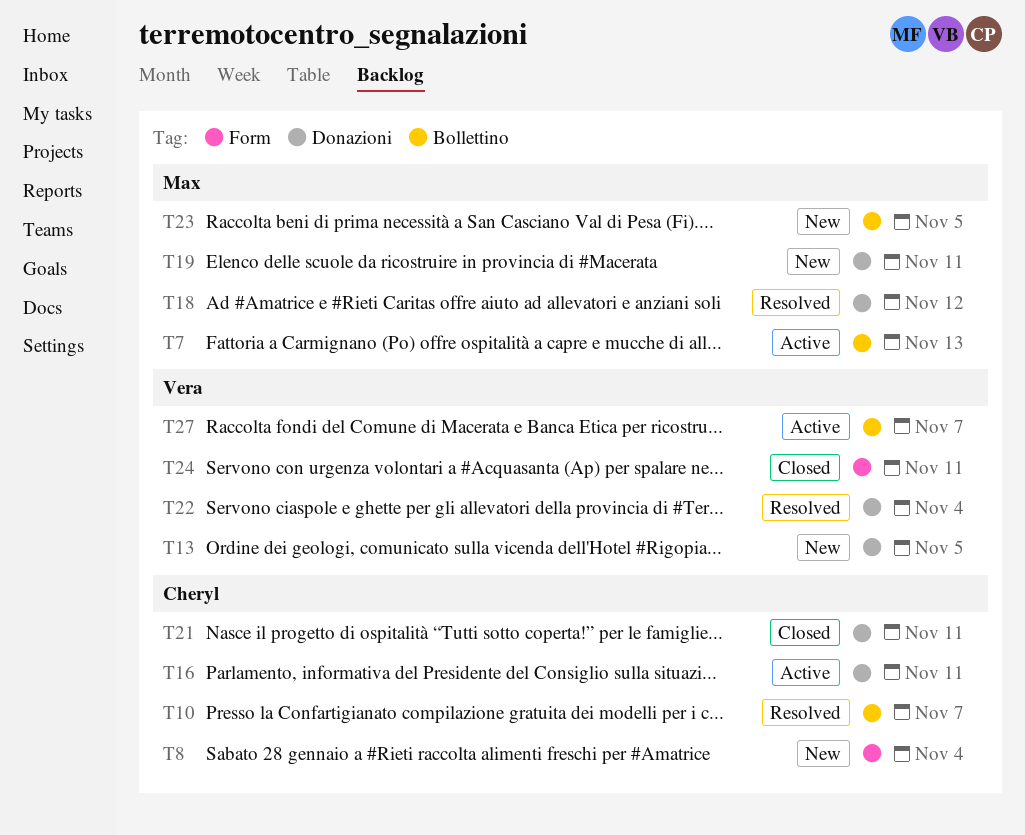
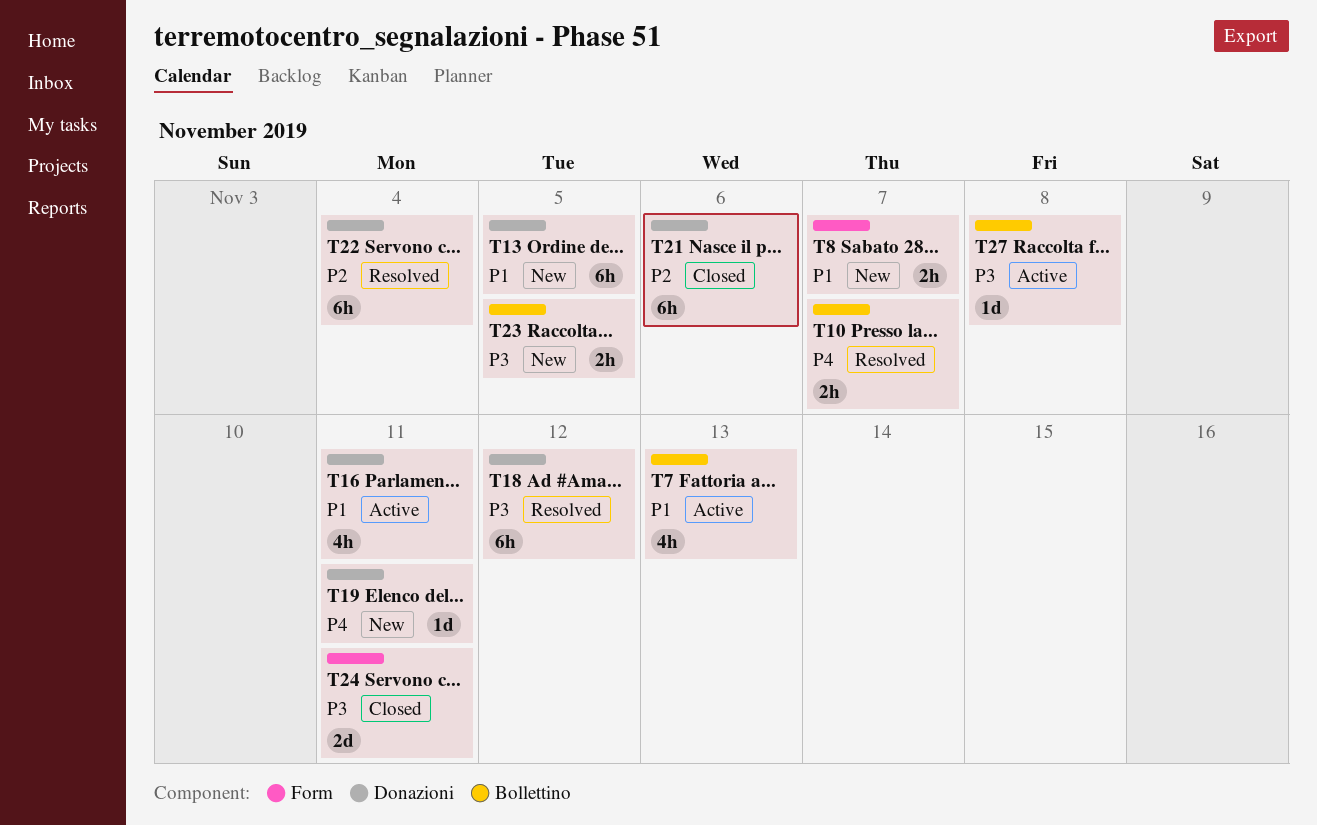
T8, due: Nov 4 -> Nov 7
T21, due: Nov 11 -> Nov 6
T27, due: Nov 7 -> Nov 8

